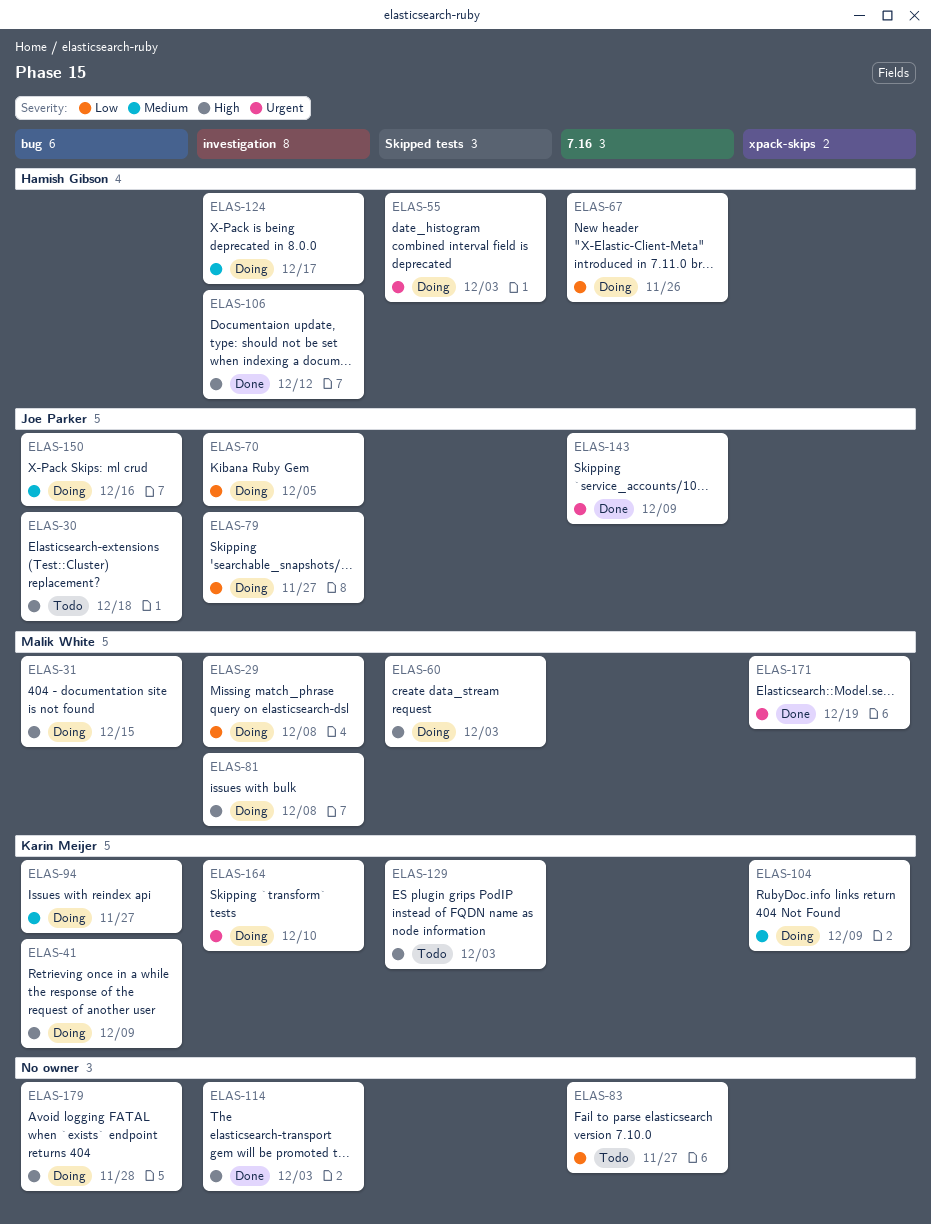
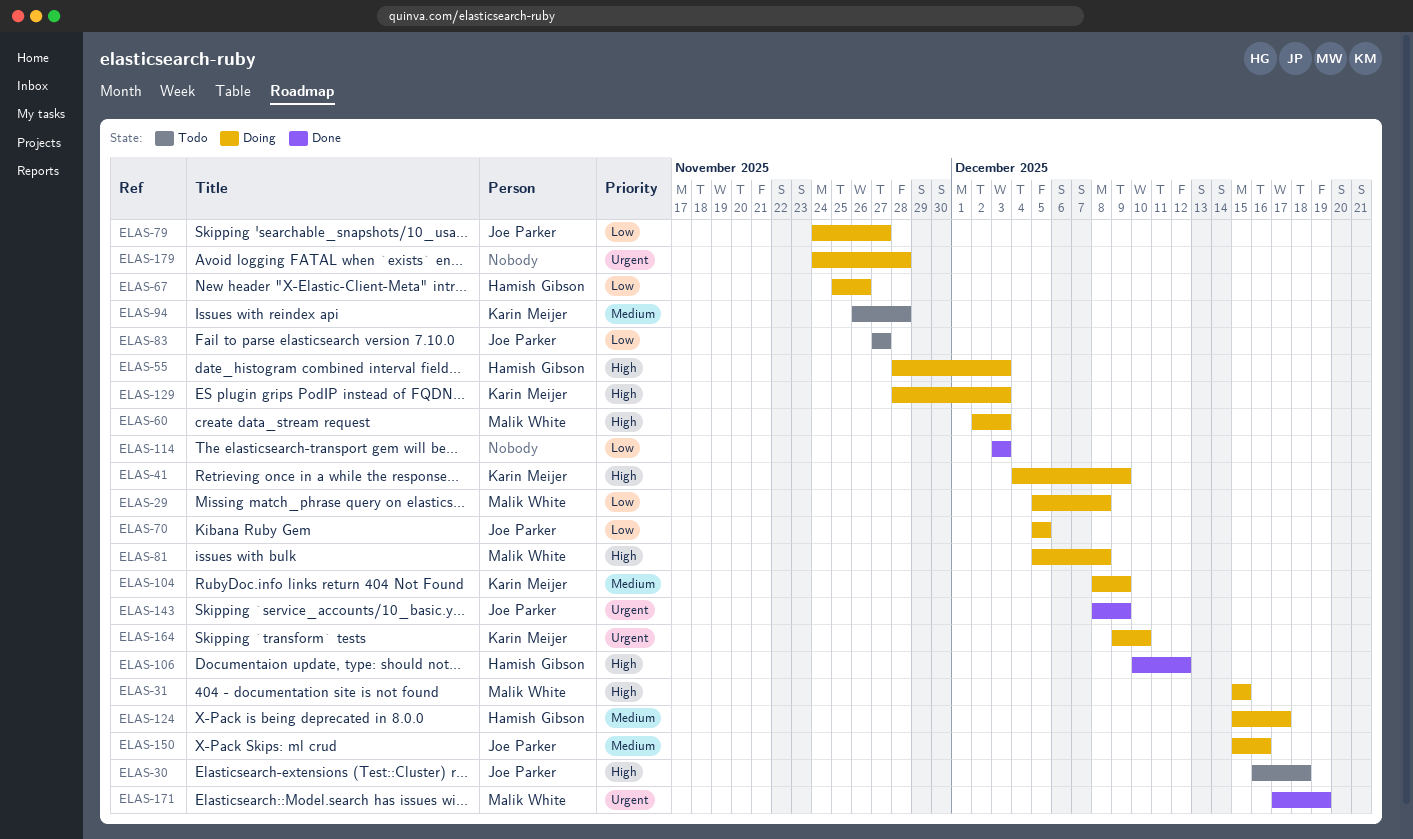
ELAS-55, priority: Urgent -> High
ELAS-83, owner: none -> Joe Parker
ELAS-94, status: Doing -> Todo
ELAS-94, due: Nov 27 -> Nov 28
ELAS-114, priority: High -> Low
ELAS-129, status: Todo -> Doing
ELAS-179, priority: High -> Urgent

